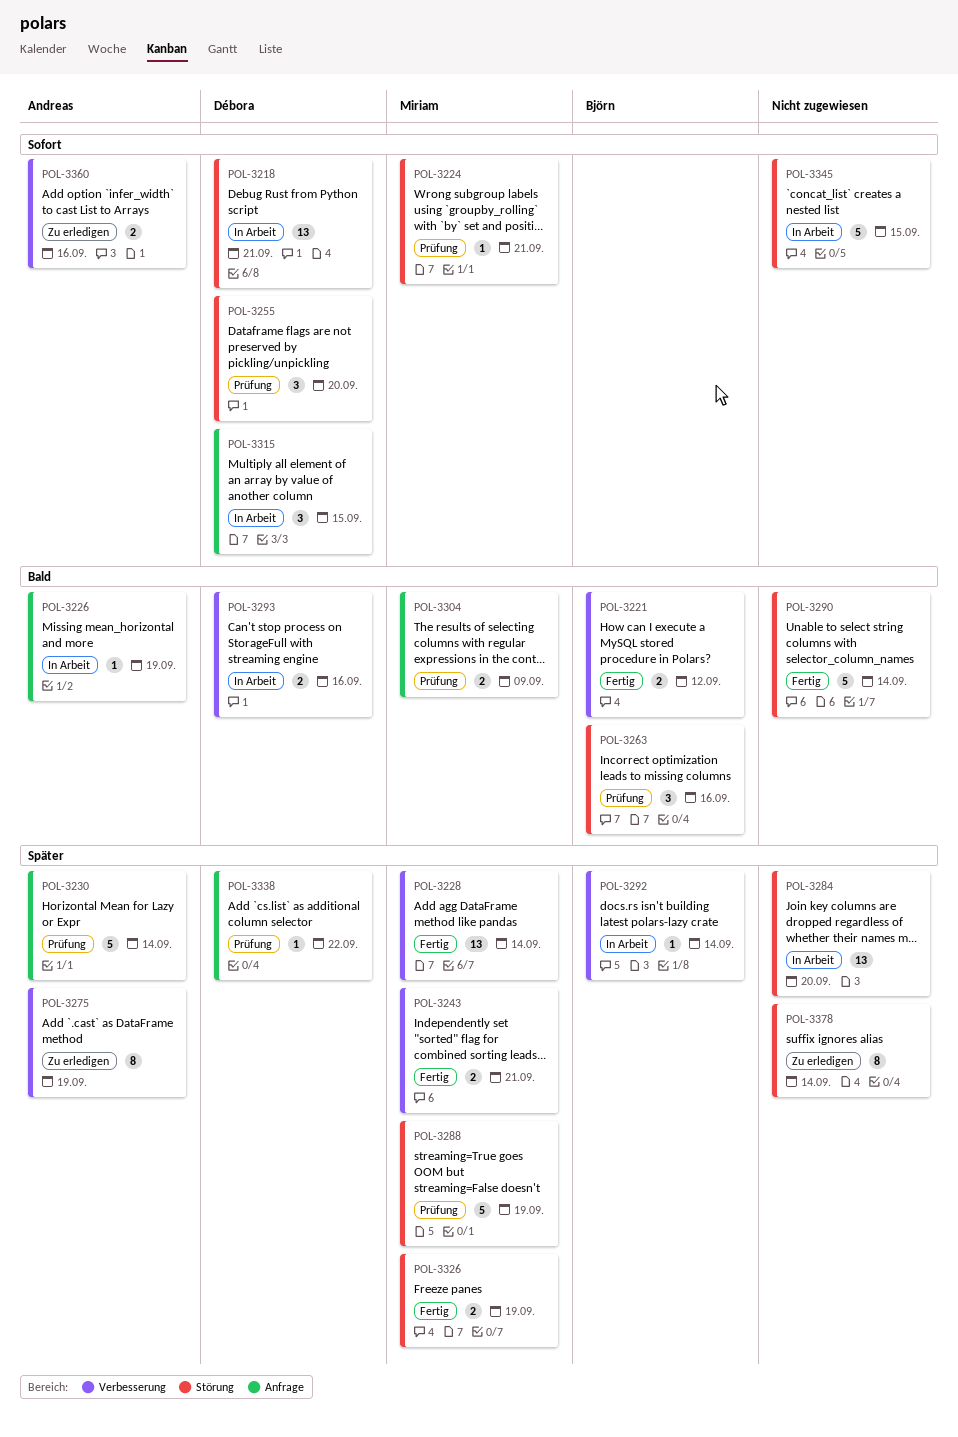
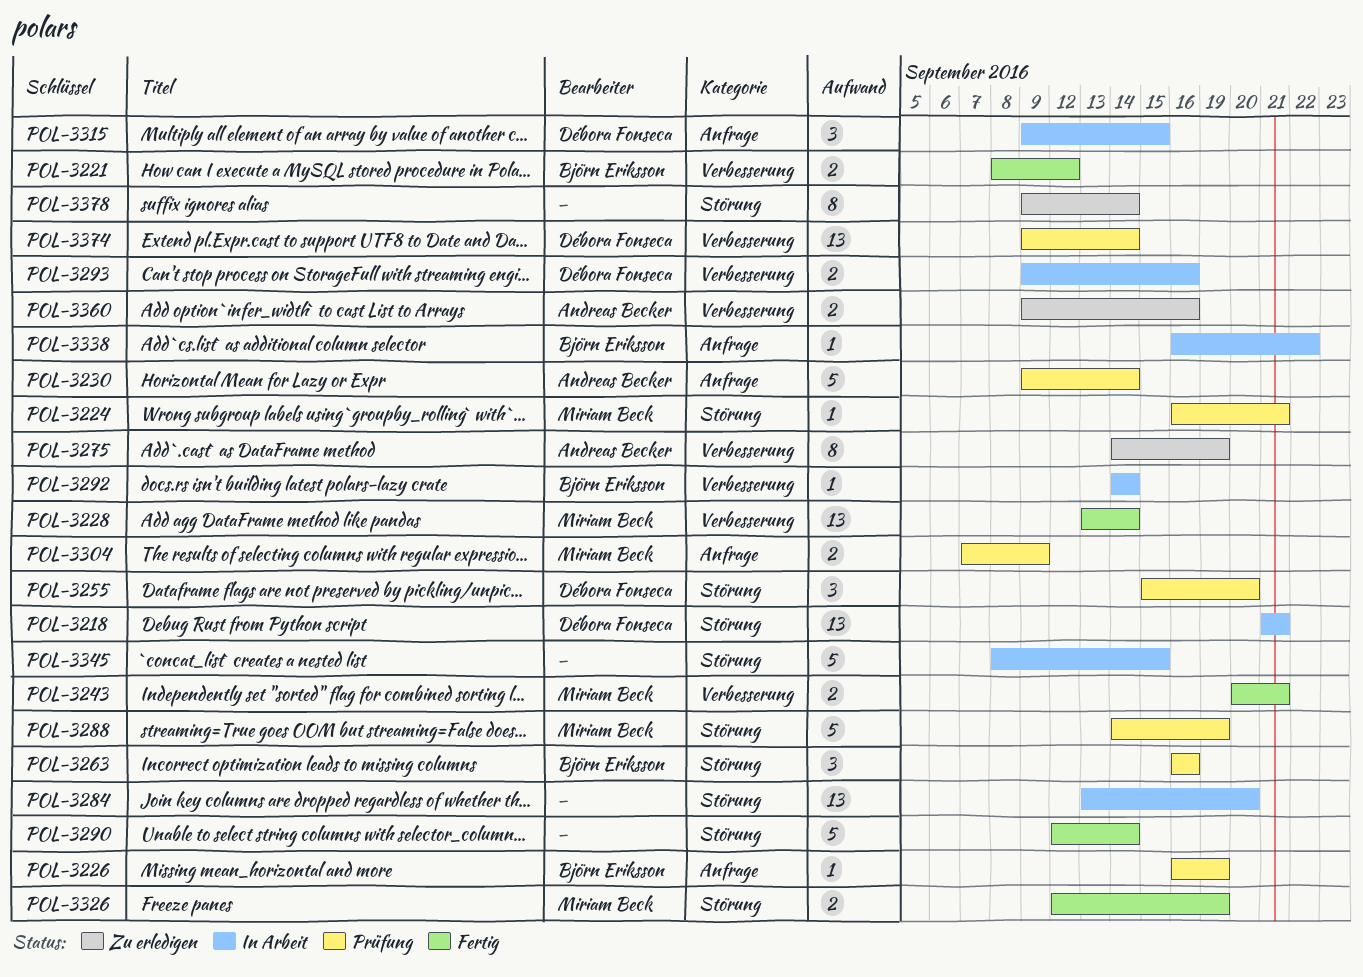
POL-3226, status: In Arbeit -> Prüfung
POL-3226, owner: Andreas Becker -> Björn Eriksson
POL-3338, status: Prüfung -> In Arbeit
POL-3338, owner: Débora Fonseca -> Björn Eriksson
POL-3374: none -> present

